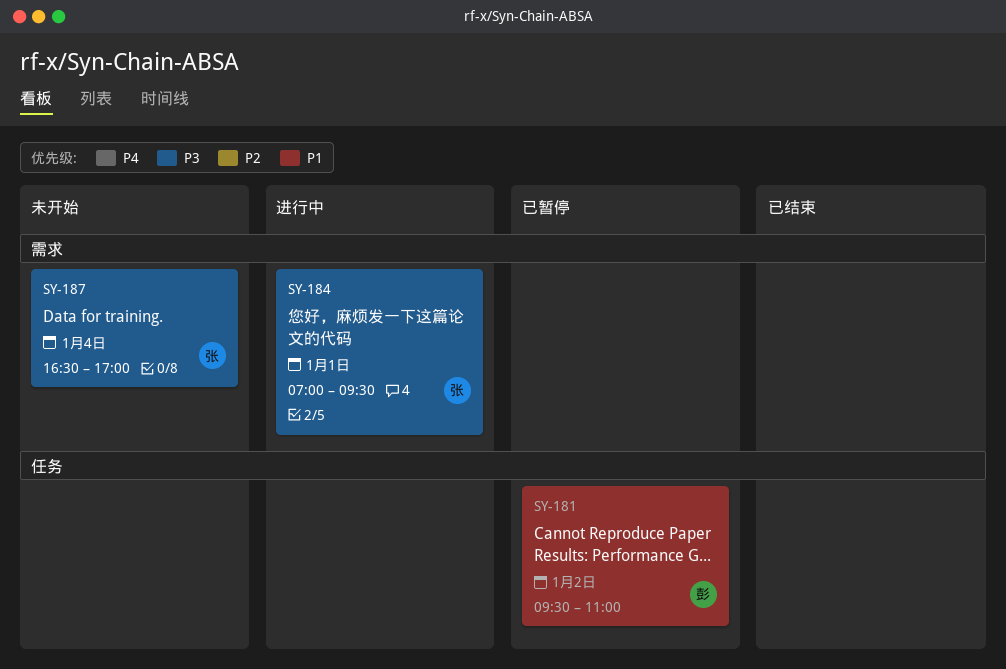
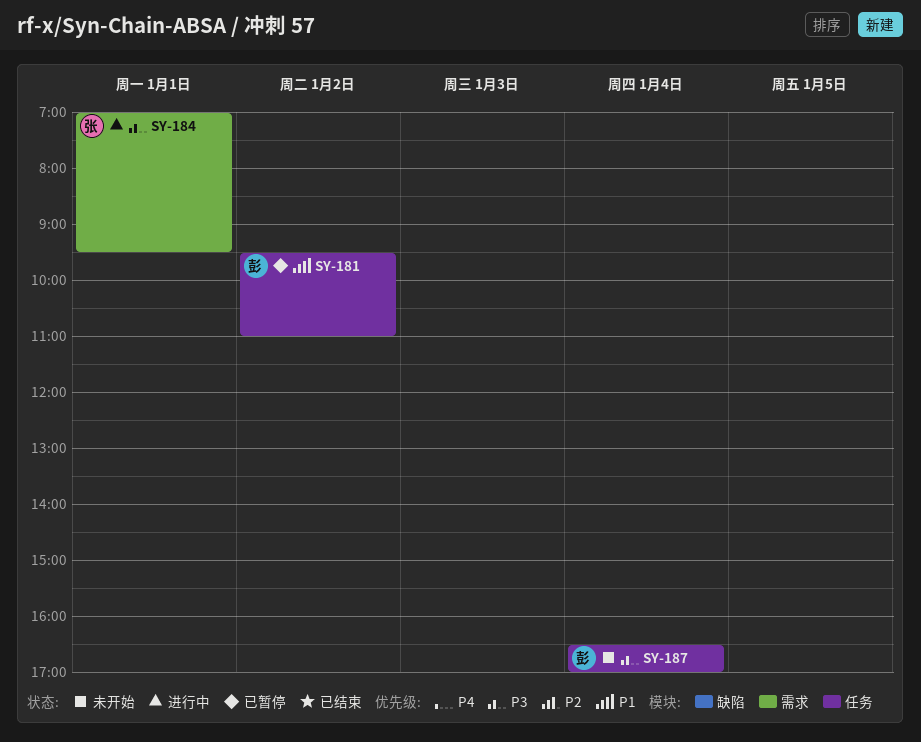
SY-187, owner: 张 -> 彭
SY-187, label: 需求 -> 任务

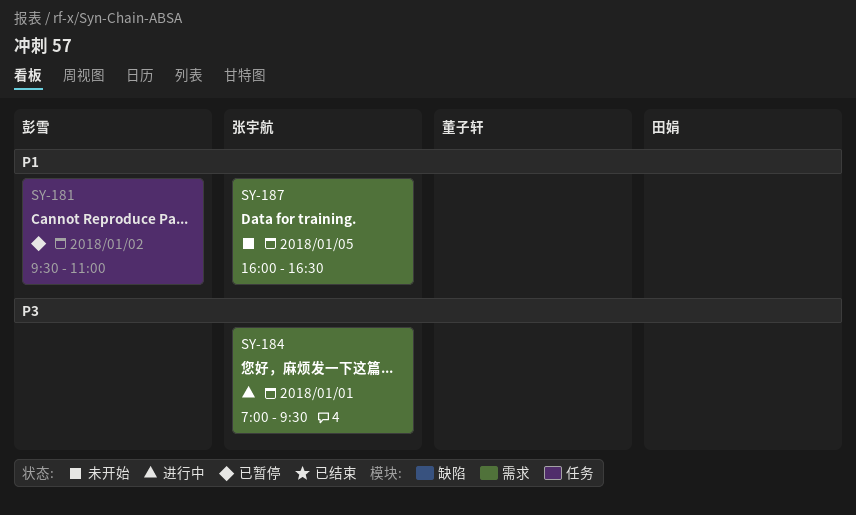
SY-187, owner: 彭雪 -> 张宇航
SY-187, priority: P3 -> P1
SY-187, label: 任务 -> 需求
SY-187, day: Jan 4 -> Jan 5
SY-187, begins: 16:30 -> 16:00
SY-187, ends: 17:00 -> 16:30

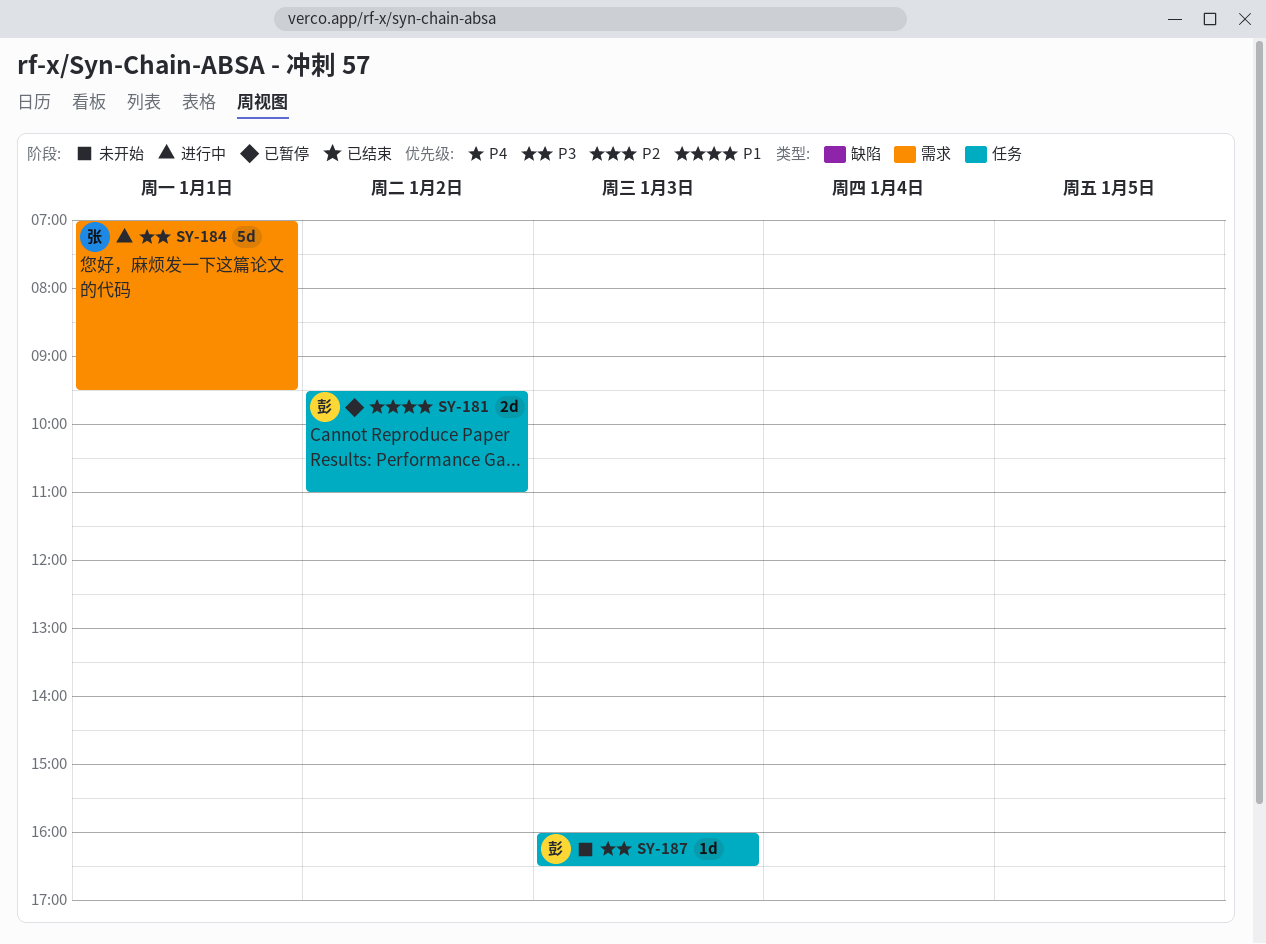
SY-187, owner: 张宇航 -> 彭雪
SY-187, priority: P1 -> P3
SY-187, label: 需求 -> 任务
SY-187, day: Jan 5 -> Jan 3

